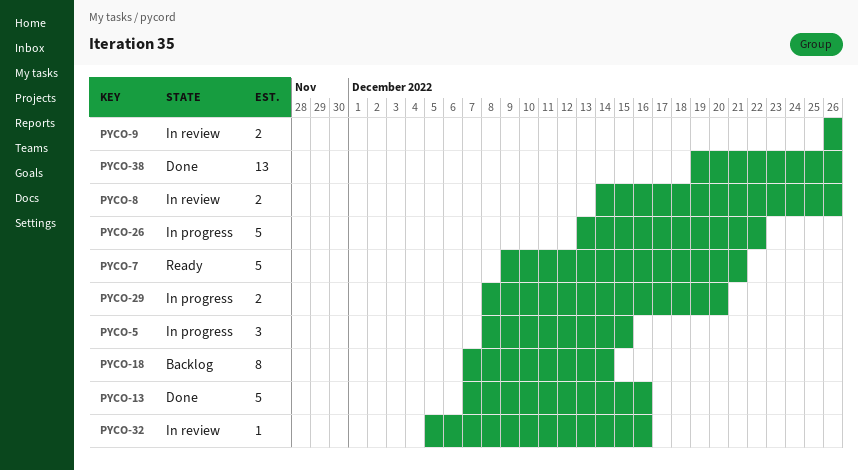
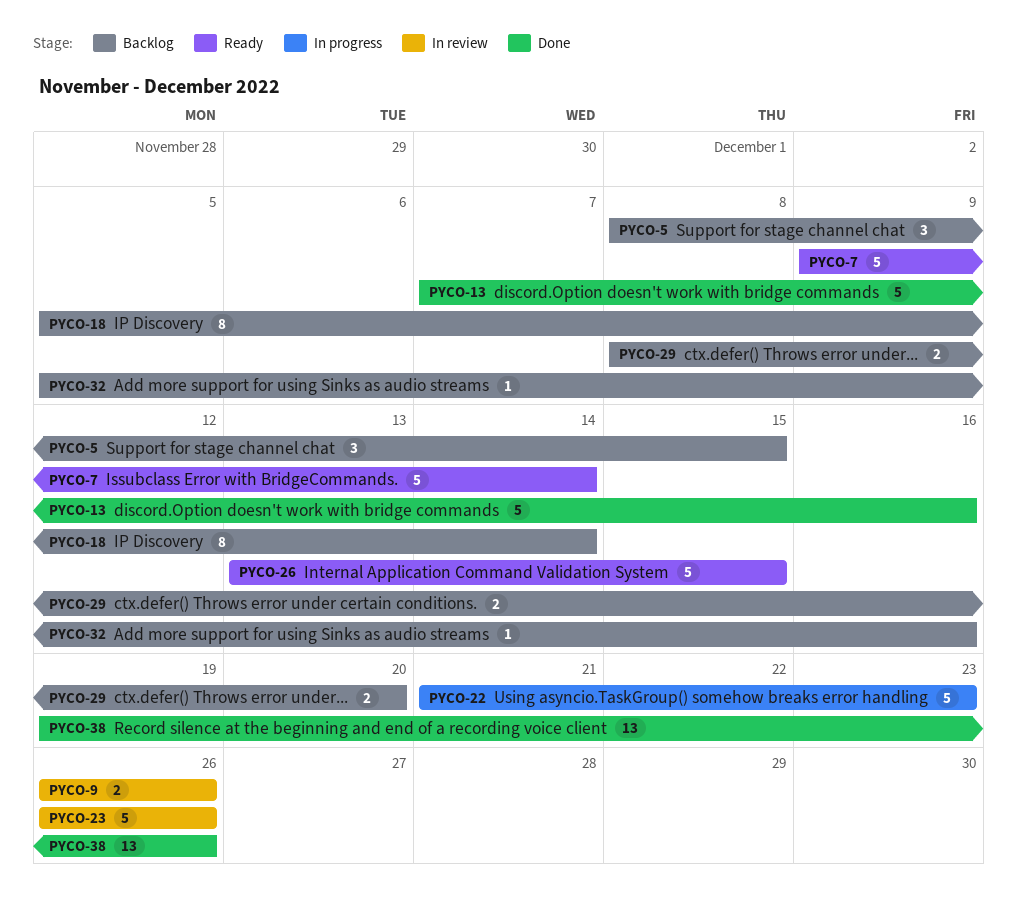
PYCO-5, status: In progress -> Backlog
PYCO-7, due: Dec 21 -> Dec 14
PYCO-8: present -> none
PYCO-18, start: Dec 7 -> Dec 5
PYCO-22: none -> present
PYCO-23: none -> present
PYCO-26, status: In progress -> Ready
PYCO-26, due: Dec 22 -> Dec 15
PYCO-29, status: In progress -> Backlog
PYCO-32, status: In review -> Backlog

